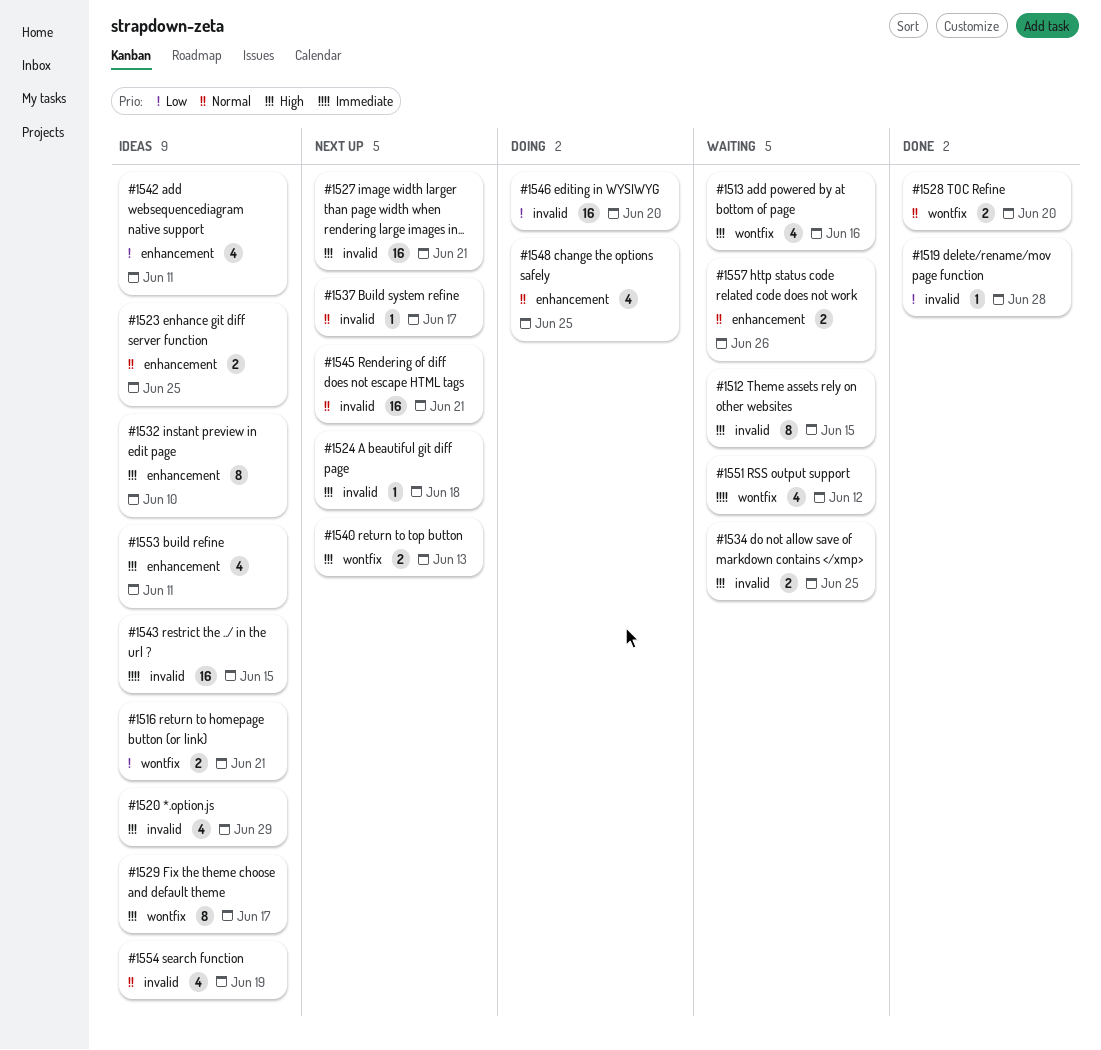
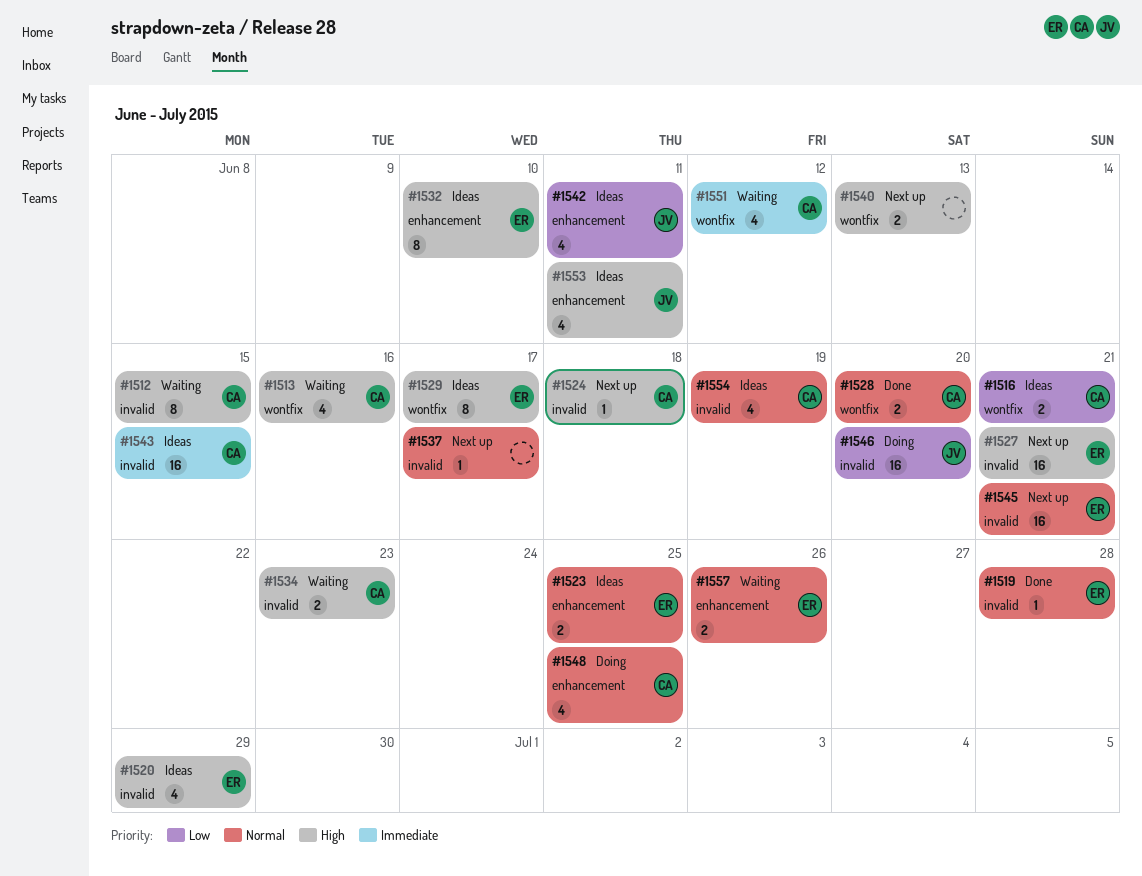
#1519, priority: Low -> Normal
#1534, due: Jun 25 -> Jun 23

